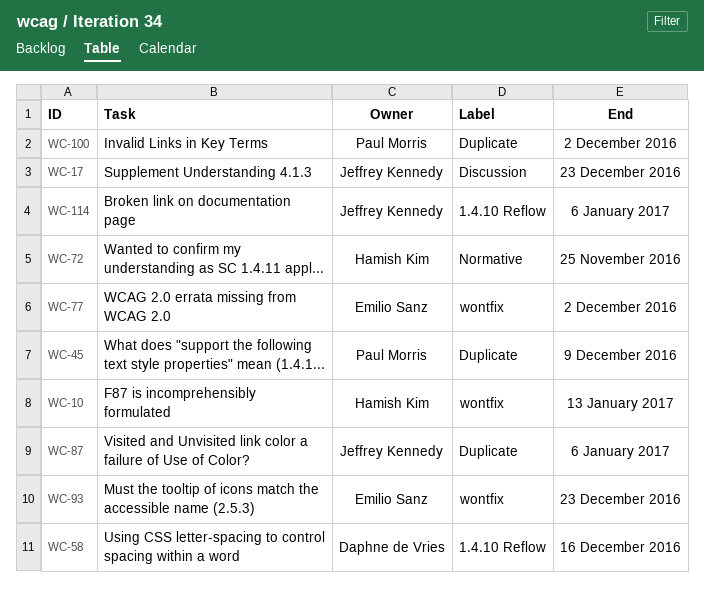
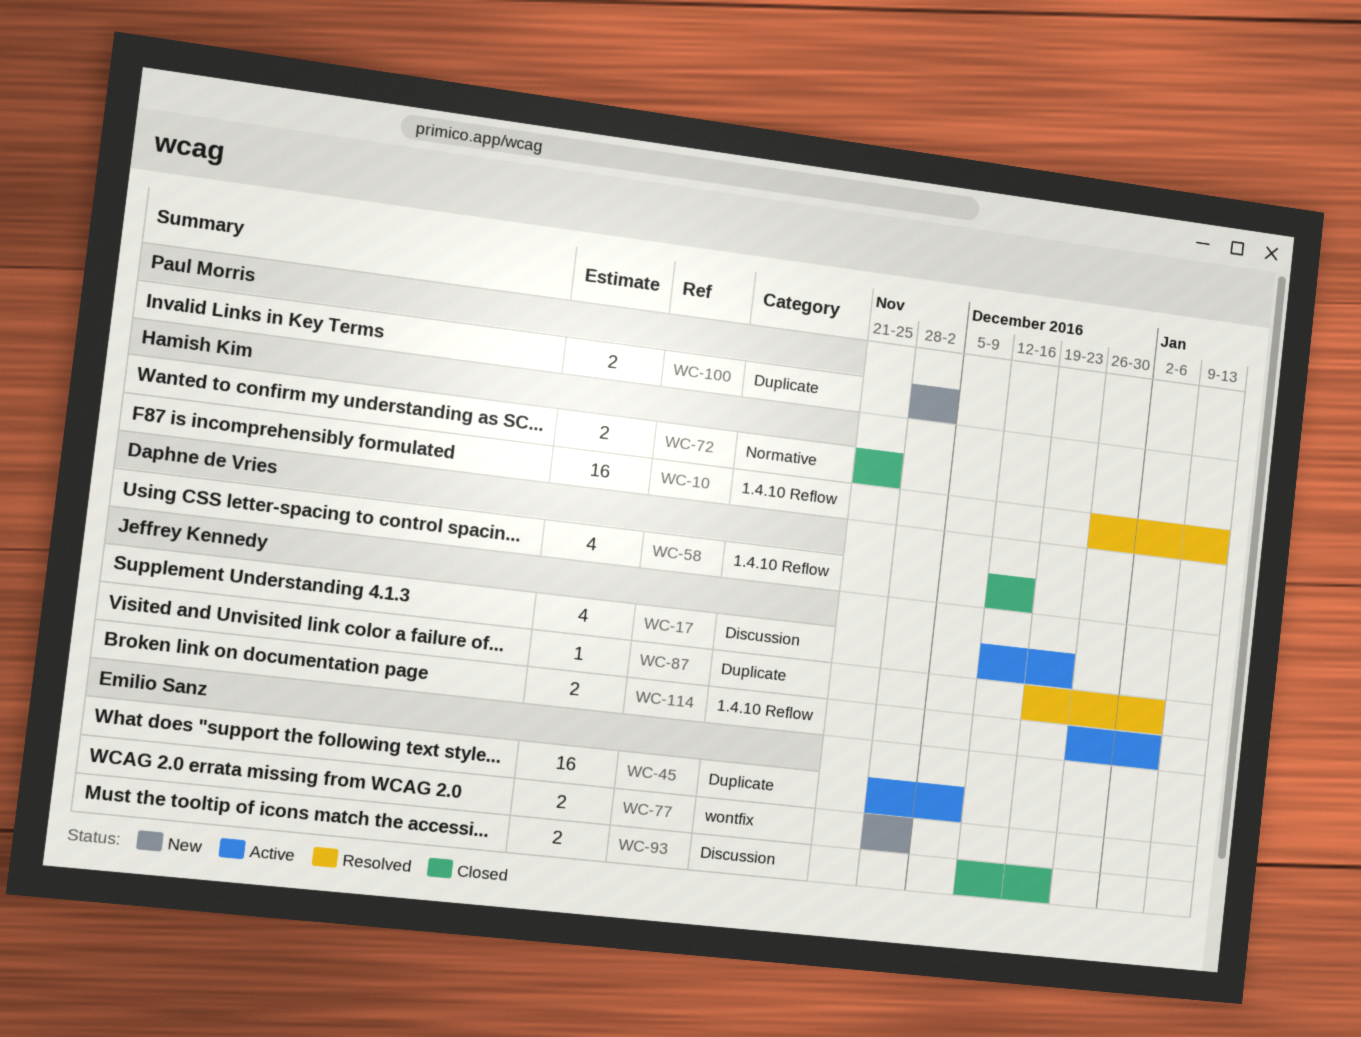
WC-10, label: wontfix -> 1.4.10 Reflow
WC-45, owner: Paul Morris -> Emilio Sanz
WC-93, label: wontfix -> Discussion

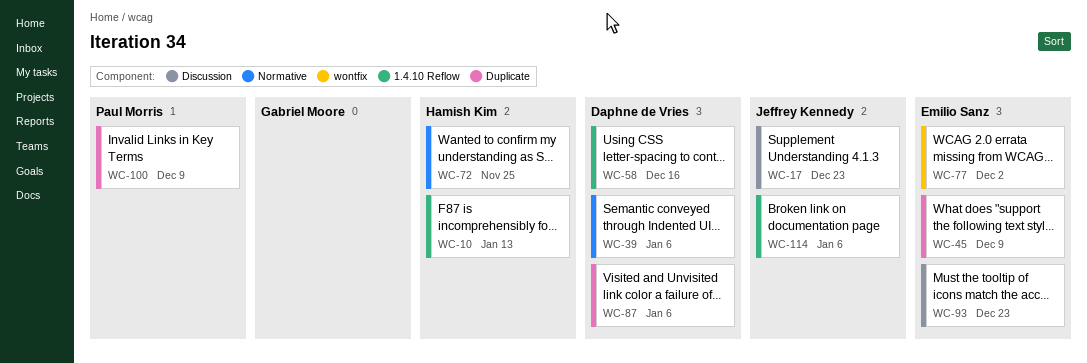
WC-39: none -> present
WC-87, owner: Jeffrey Kennedy -> Daphne de Vries
WC-100, due: Dec 2 -> Dec 9

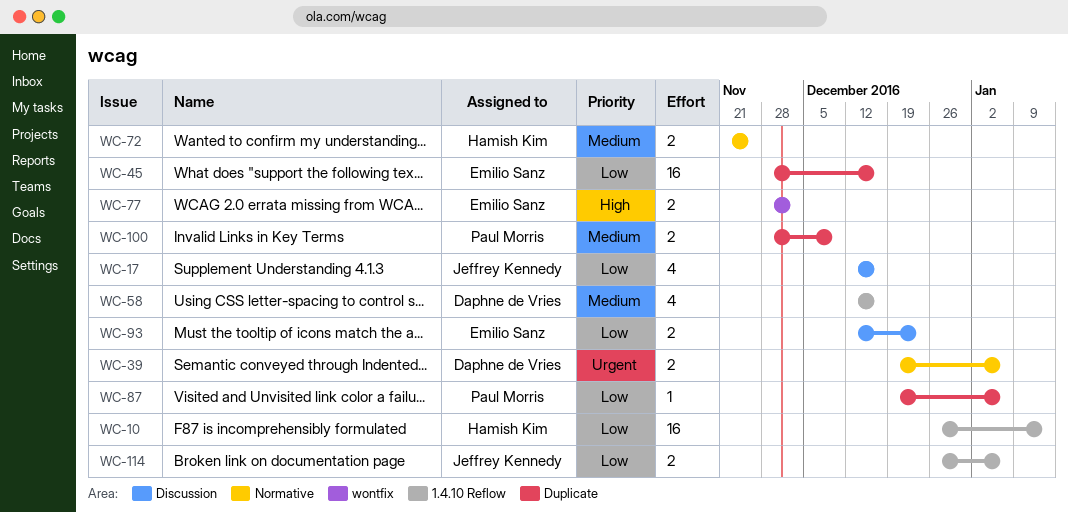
WC-17, due: Dec 23 -> Dec 16
WC-45, due: Dec 9 -> Dec 16
WC-87, owner: Daphne de Vries -> Paul Morris

